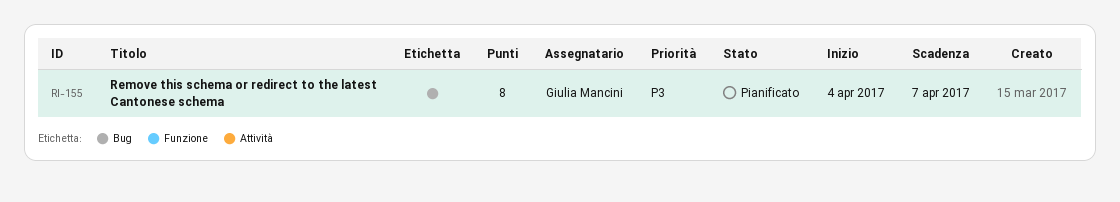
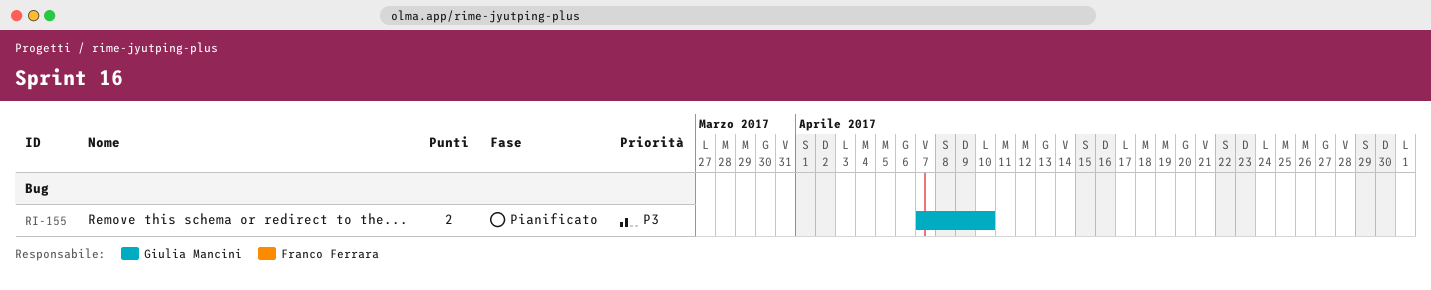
RI-155, estimate: 8 -> 2
RI-155, start: Apr 4 -> Apr 7
RI-155, due: Apr 7 -> Apr 10

